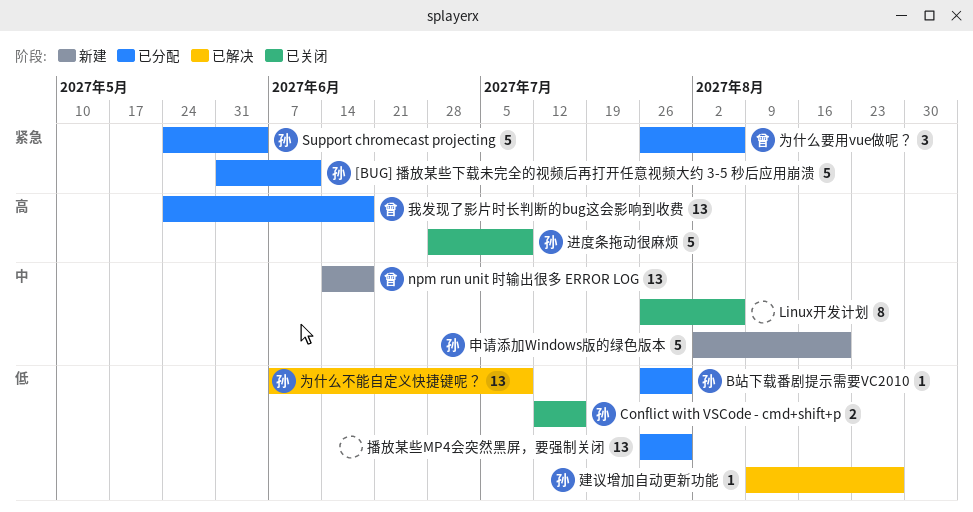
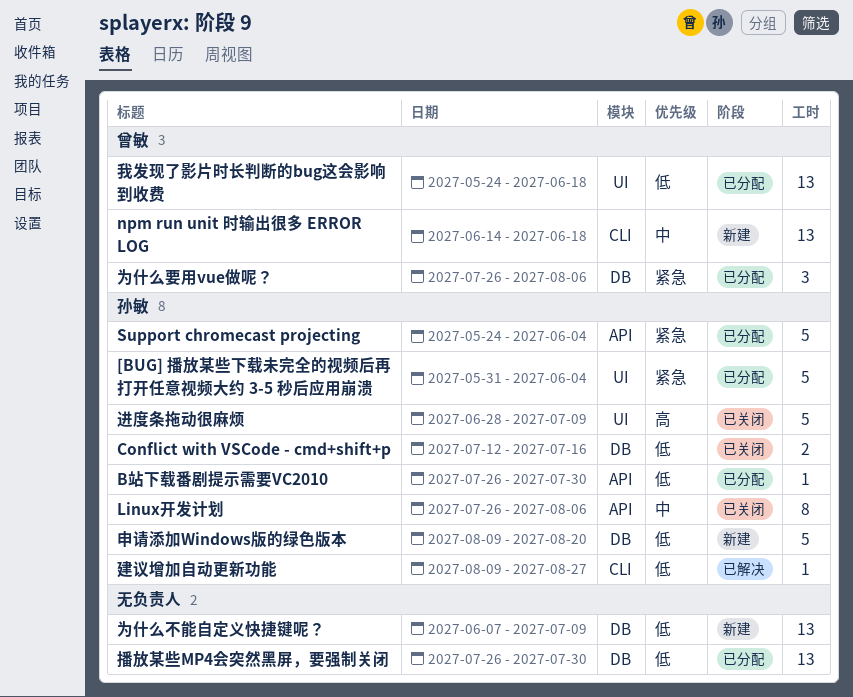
[BUG] 播放某些下载未完全的视频后再打开任意视频大约 3-5 秒后应用崩溃, due: Jun 11 -> Jun 4
Linux开发计划, owner: none -> 孙敏
为什么不能自定义快捷键呢？, status: 已解决 -> 新建
为什么不能自定义快捷键呢？, owner: 孙敏 -> none
我发现了影片时长判断的bug这会影响到收费, priority: 高 -> 低
申请添加Windows版的绿色版本, priority: 中 -> 低
申请添加Windows版的绿色版本, start: Aug 2 -> Aug 9

